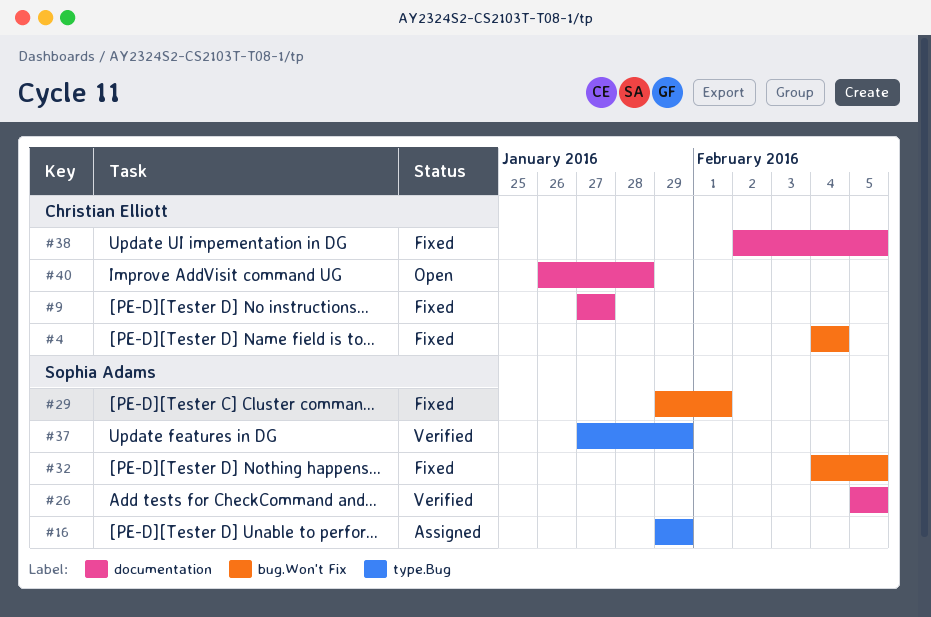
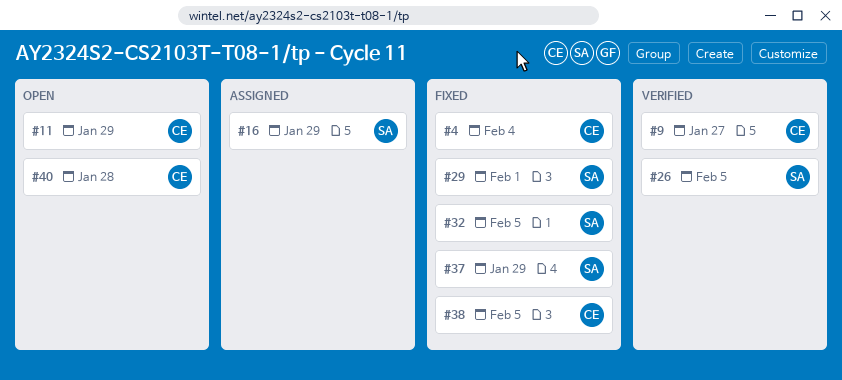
#9, status: Fixed -> Verified
#11: none -> present
#37, status: Verified -> Fixed

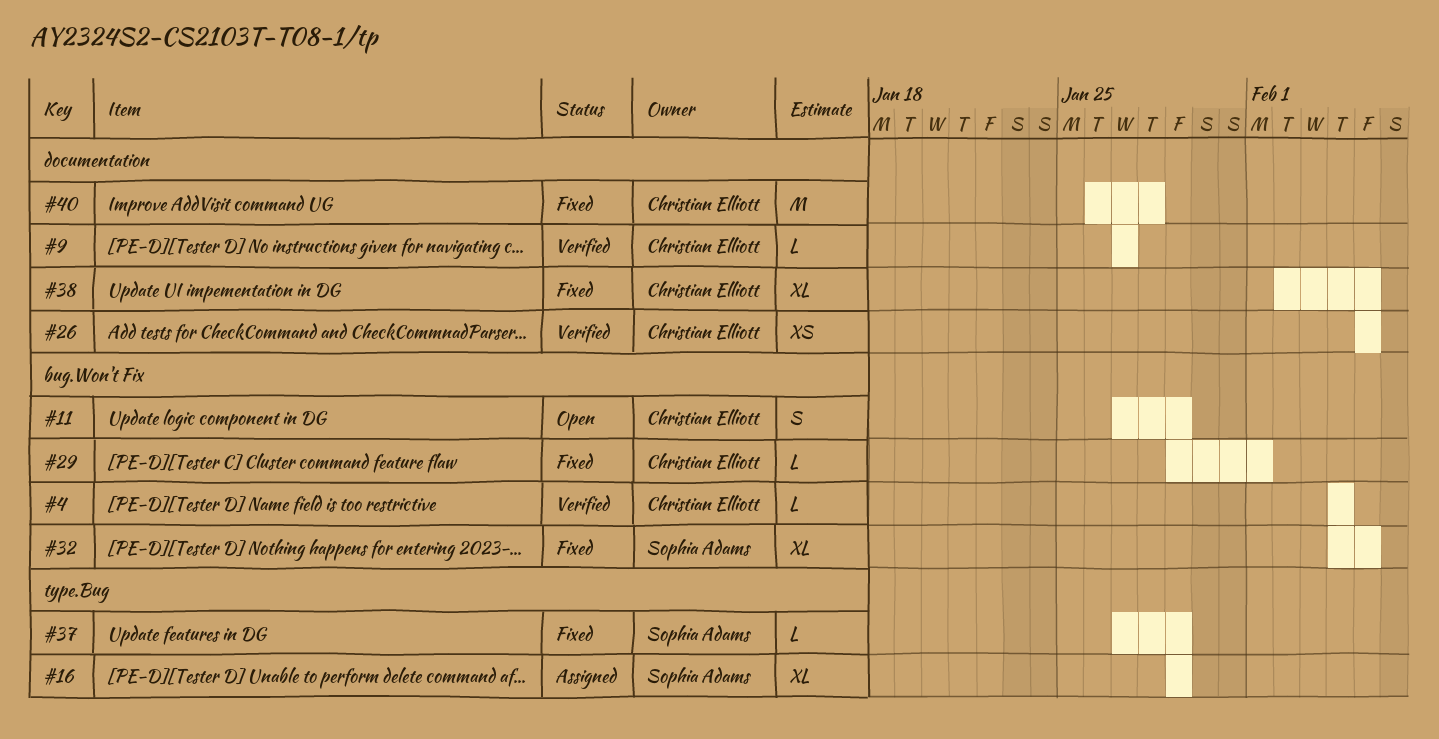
#4, status: Fixed -> Verified
#26, owner: Sophia Adams -> Christian Elliott
#29, owner: Sophia Adams -> Christian Elliott
#40, status: Open -> Fixed

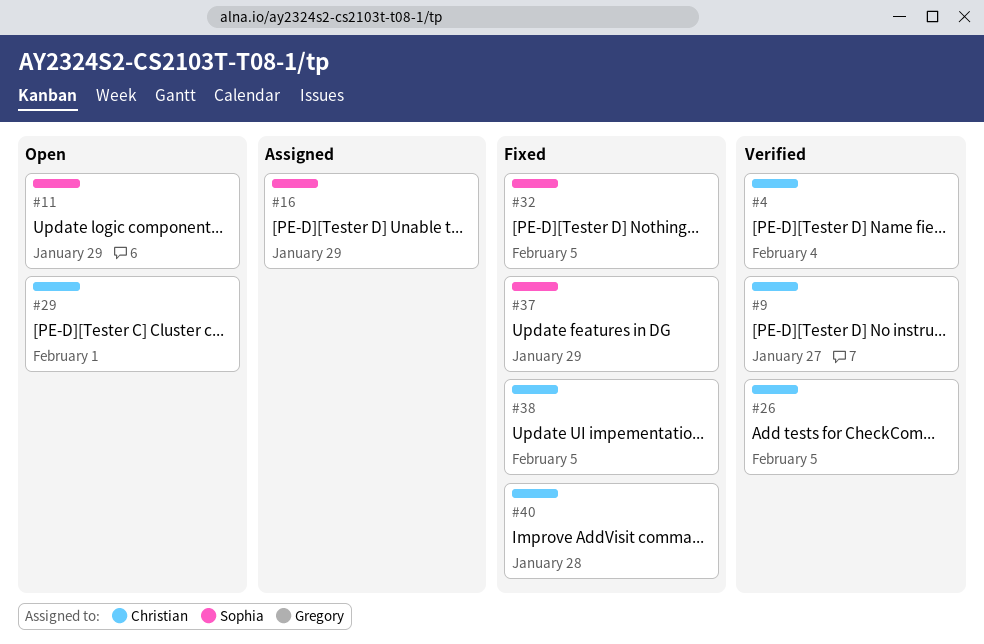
#11, owner: Christian Elliott -> Sophia Adams
#29, status: Fixed -> Open

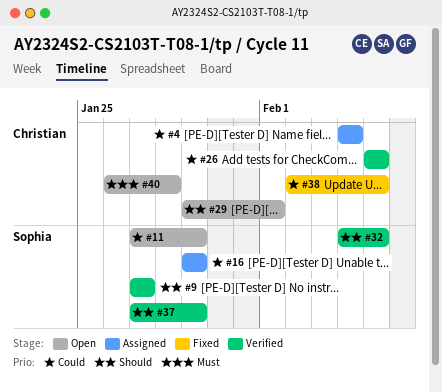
#4, status: Verified -> Assigned
#9, owner: Christian -> Sophia
#32, status: Fixed -> Verified
#37, status: Fixed -> Verified
#40, status: Fixed -> Open

